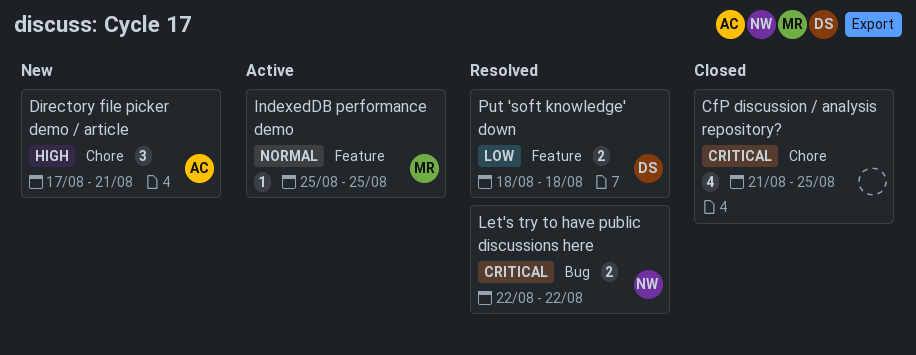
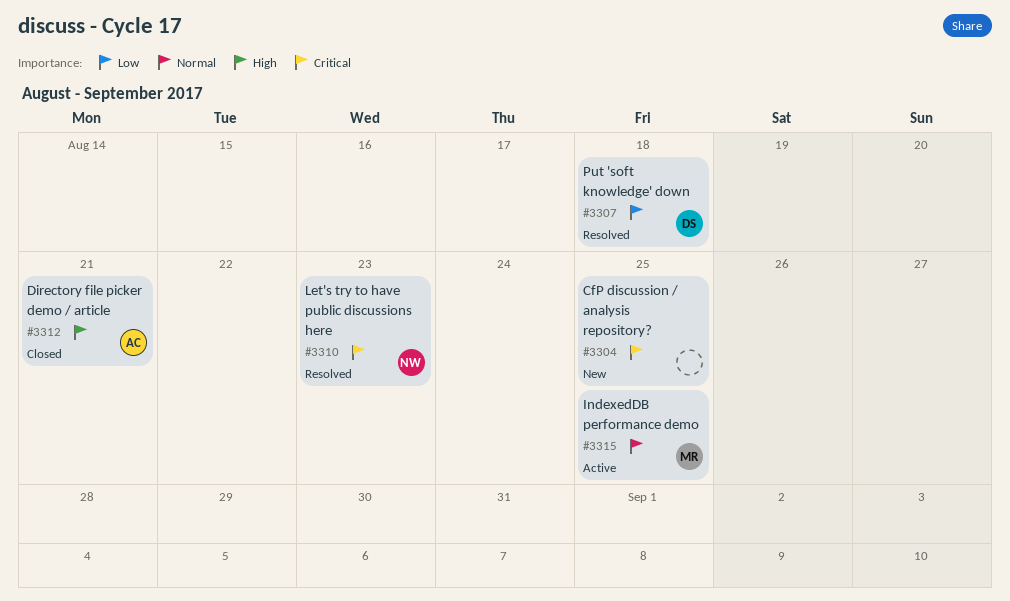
CfP discussion / analysis repository?, status: Closed -> New
Directory file picker demo / article, status: New -> Closed
Let's try to have public discussions here, due: Aug 22 -> Aug 23

